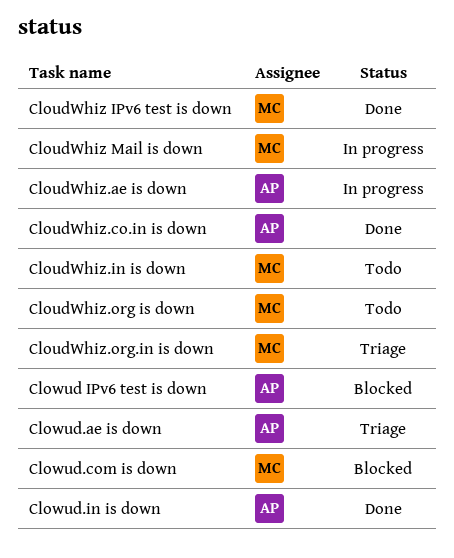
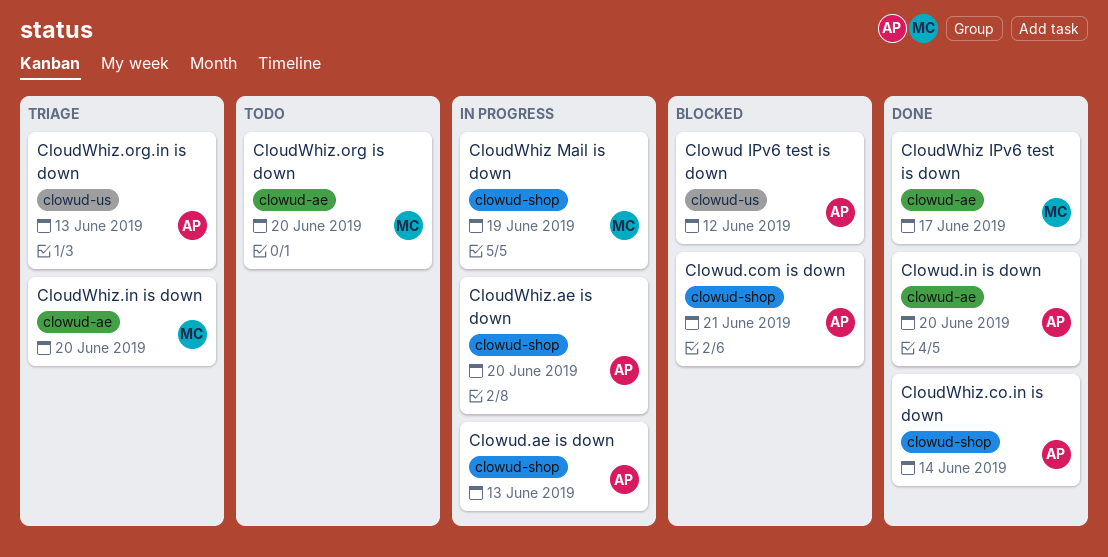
CloudWhiz.in is down, status: Todo -> Triage
CloudWhiz.org.in is down, owner: MC -> AP
Clowud.ae is down, status: Triage -> In progress
Clowud.com is down, owner: MC -> AP

